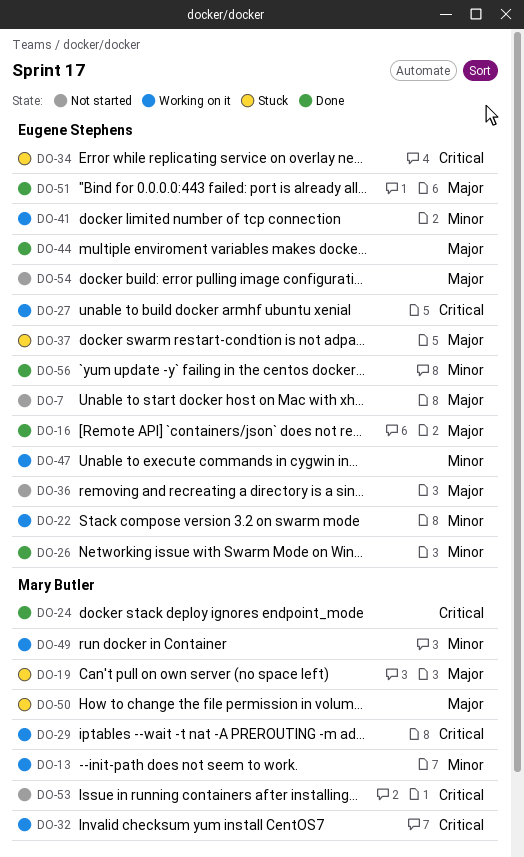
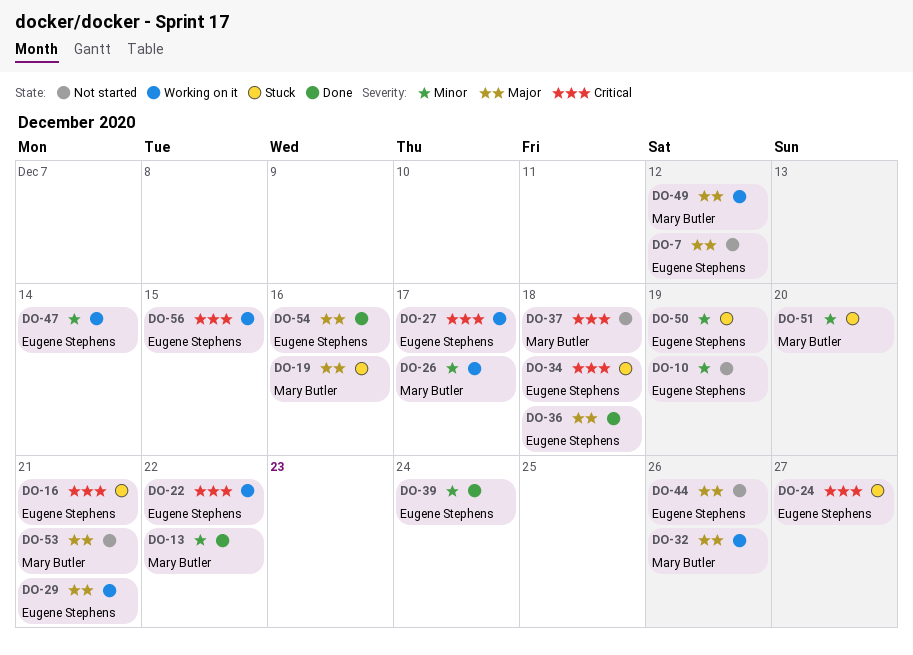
DO-10: none -> present
DO-13, status: Working on it -> Done
DO-16, status: Done -> Stuck
DO-16, priority: Major -> Critical
DO-22, priority: Minor -> Critical
DO-24, status: Done -> Stuck
DO-24, owner: Mary Butler -> Eugene Stephens
DO-26, status: Done -> Working on it
DO-26, owner: Eugene Stephens -> Mary Butler
DO-29, owner: Mary Butler -> Eugene Stephens
DO-29, priority: Critical -> Major
DO-32, priority: Critical -> Major
DO-36, status: Not started -> Done
DO-37, status: Stuck -> Not started
DO-37, owner: Eugene Stephens -> Mary Butler
DO-37, priority: Major -> Critical
DO-39: none -> present
DO-41: present -> none
DO-44, status: Done -> Not started
DO-49, priority: Minor -> Major
DO-50, owner: Mary Butler -> Eugene Stephens
DO-50, priority: Major -> Minor
DO-51, status: Done -> Stuck
DO-51, owner: Eugene Stephens -> Mary Butler
DO-51, priority: Major -> Minor
DO-53, priority: Critical -> Major
DO-54, status: Not started -> Done
DO-56, status: Done -> Working on it
DO-56, priority: Minor -> Critical

